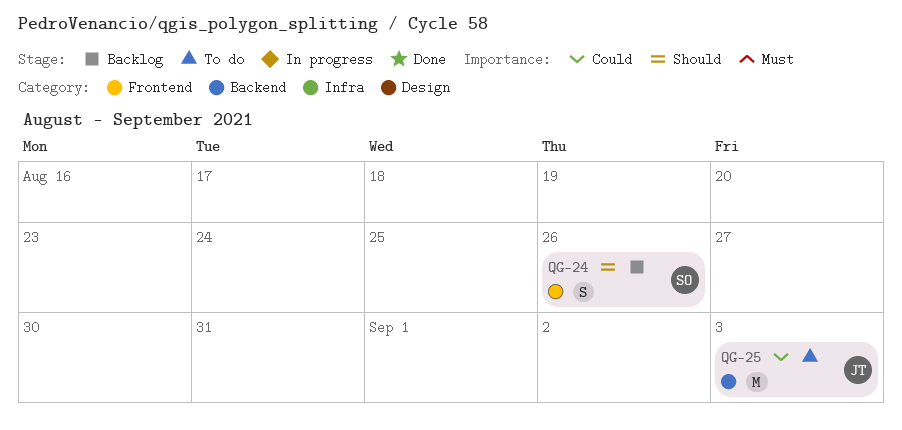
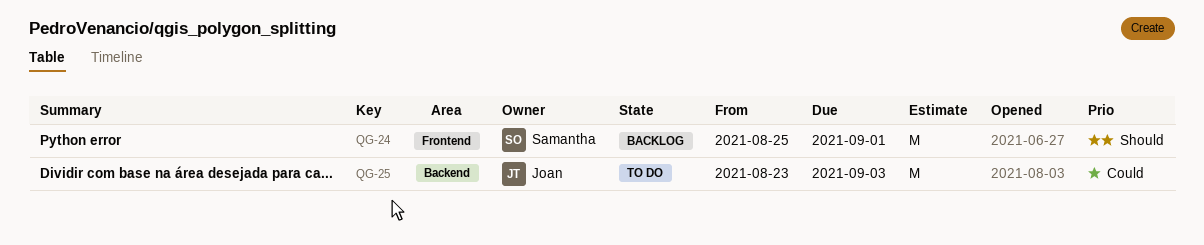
QG-24, estimate: S -> M
QG-24, due: Aug 26 -> Sep 1

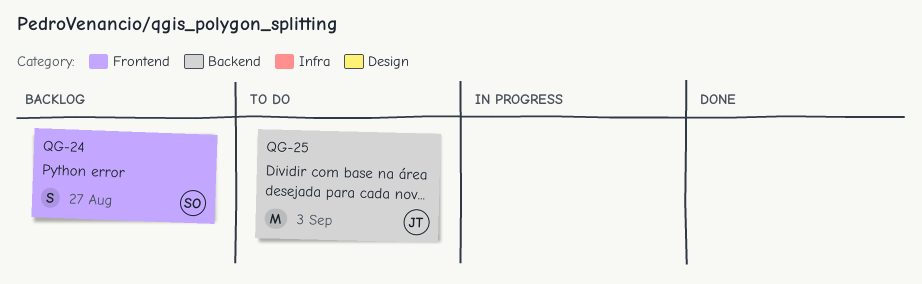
QG-24, estimate: M -> S
QG-24, due: Sep 1 -> Aug 27

